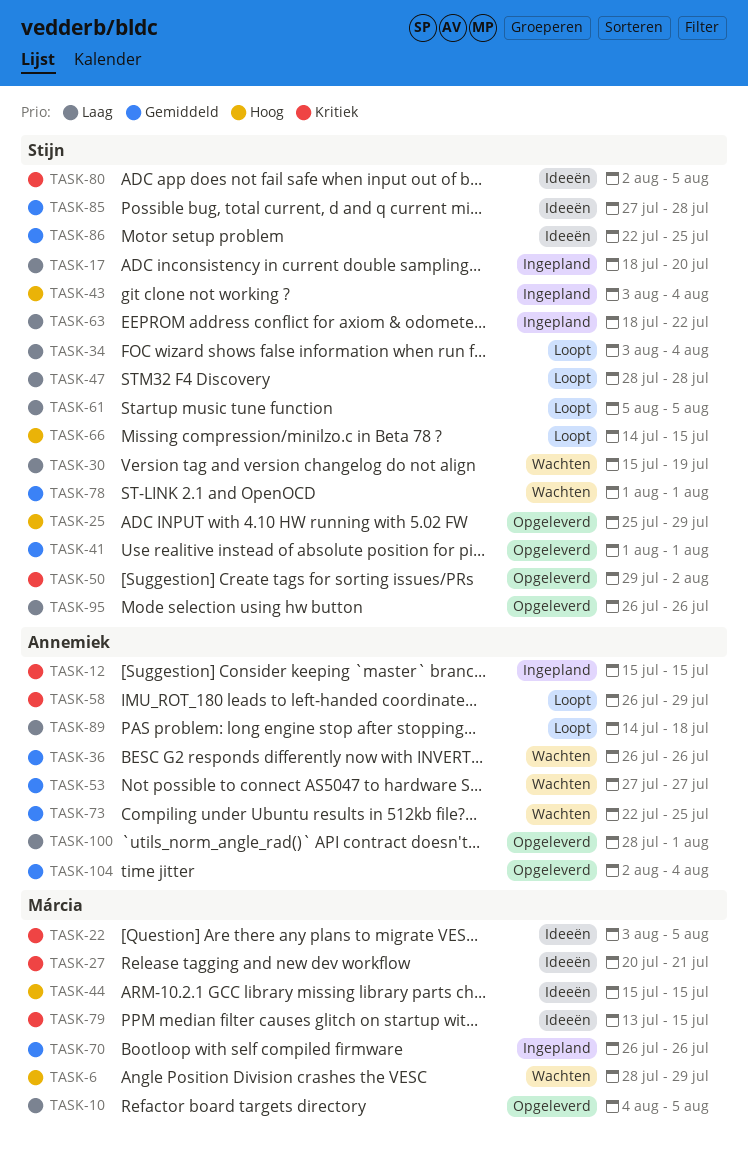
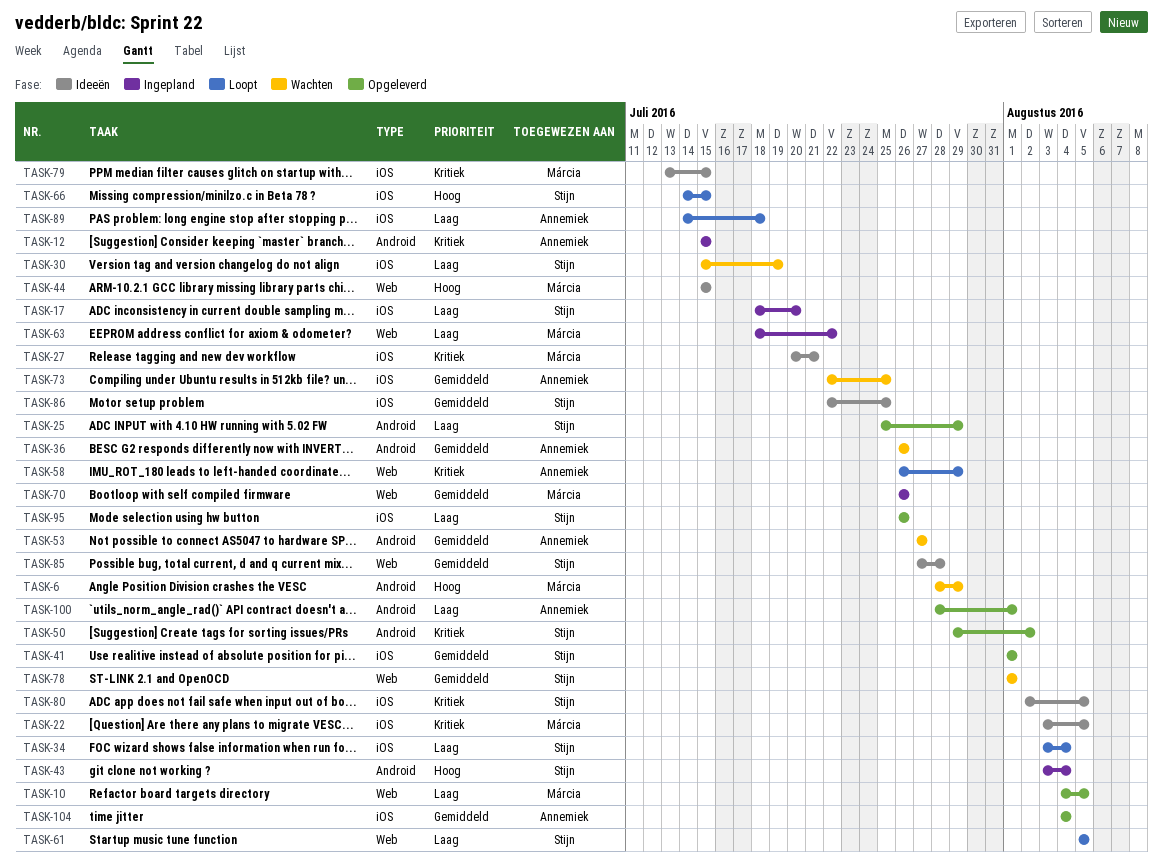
TASK-25, priority: Hoog -> Laag
TASK-47: present -> none
TASK-63, owner: Stijn -> Márcia
TASK-104, start: Aug 2 -> Aug 4

